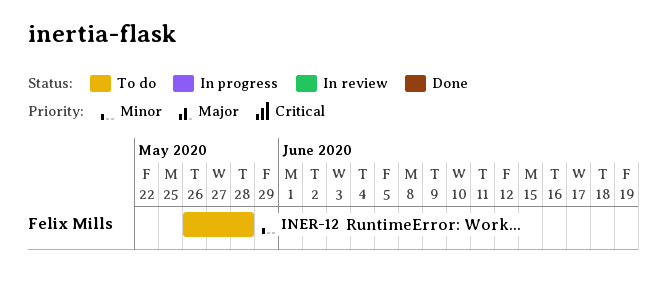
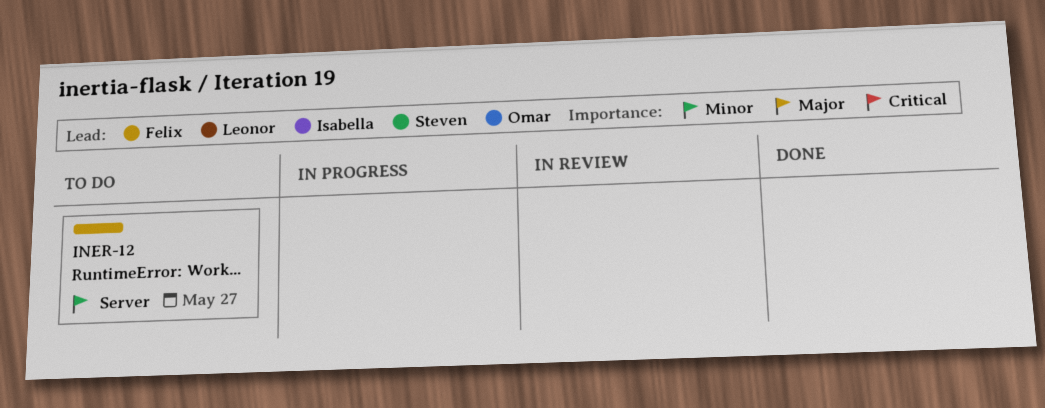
INER-12, due: May 28 -> May 27

